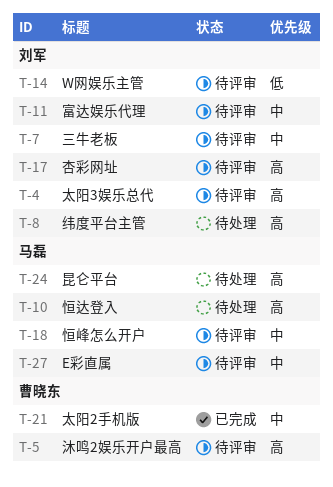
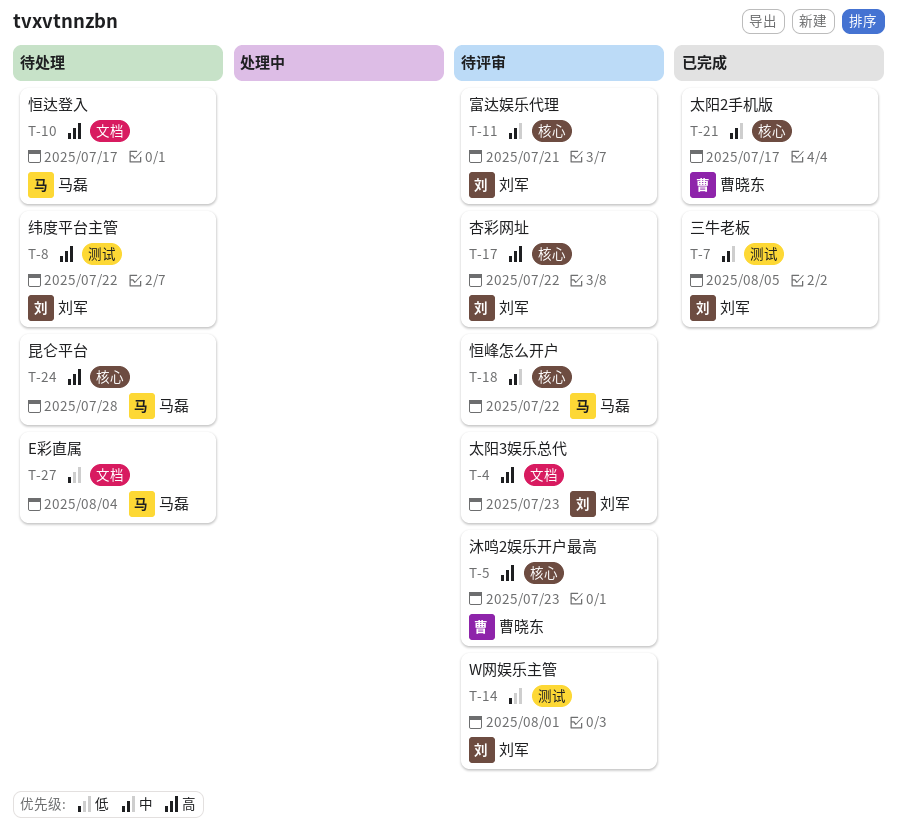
T-7, status: 待评审 -> 已完成
T-27, status: 待评审 -> 待处理
T-27, priority: 中 -> 低

